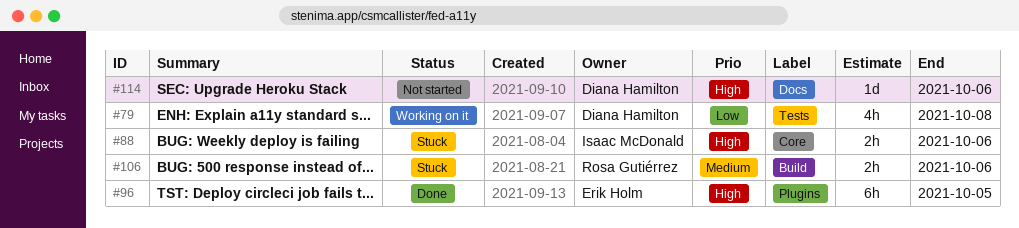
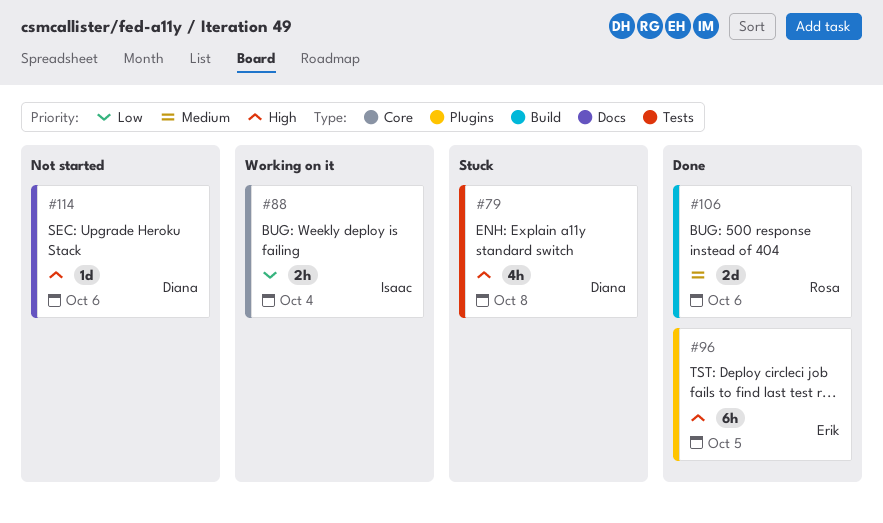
#79, status: Working on it -> Stuck
#79, priority: Low -> High
#88, status: Stuck -> Working on it
#88, priority: High -> Low
#88, due: Oct 6 -> Oct 4
#106, status: Stuck -> Done
#106, estimate: 2h -> 2d

